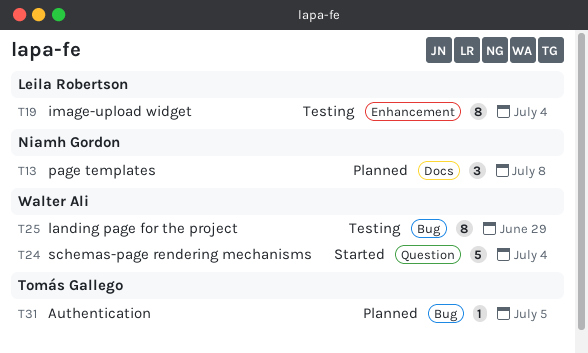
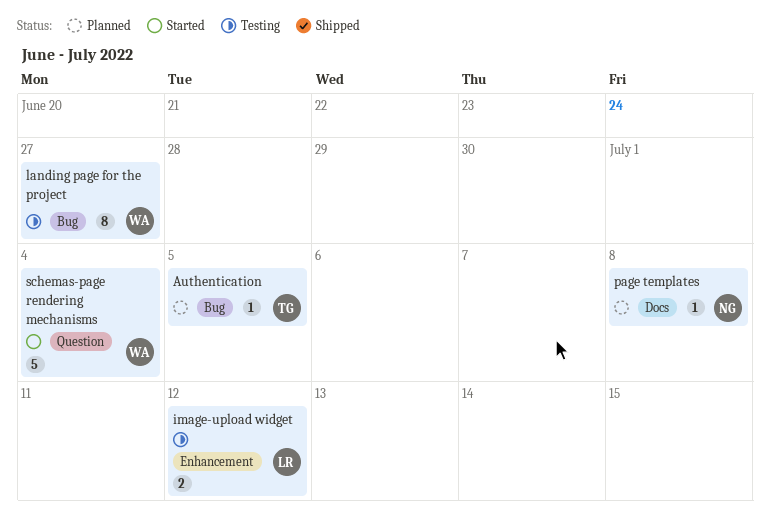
image-upload widget, estimate: 8 -> 2
image-upload widget, due: Jul 4 -> Jul 12
landing page for the project, due: Jun 29 -> Jun 27
page templates, estimate: 3 -> 1

